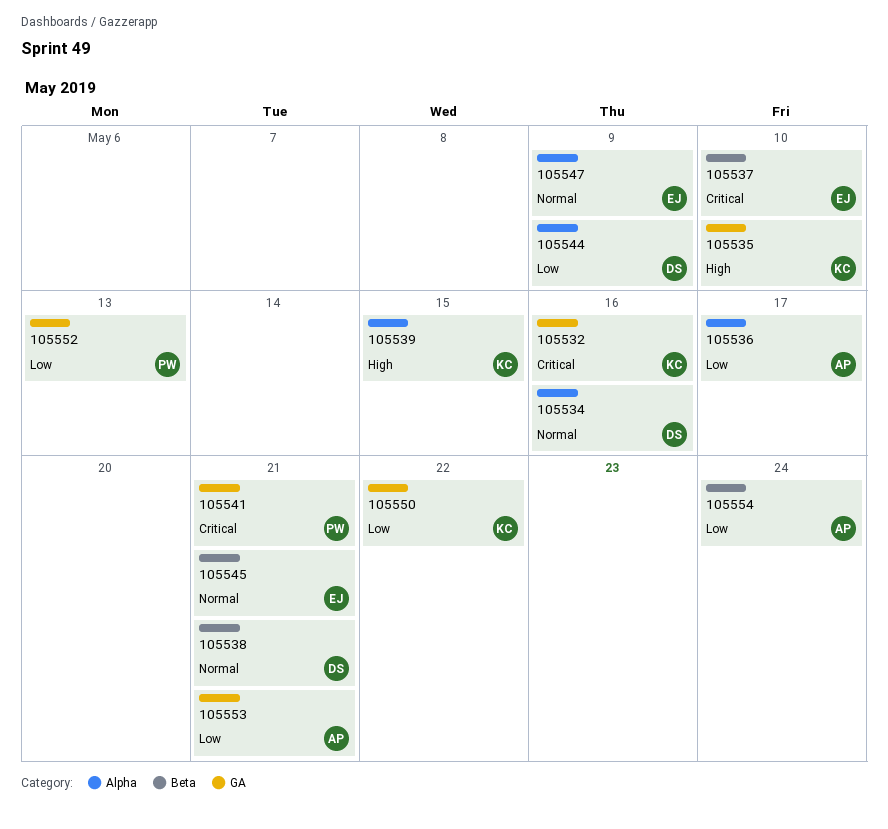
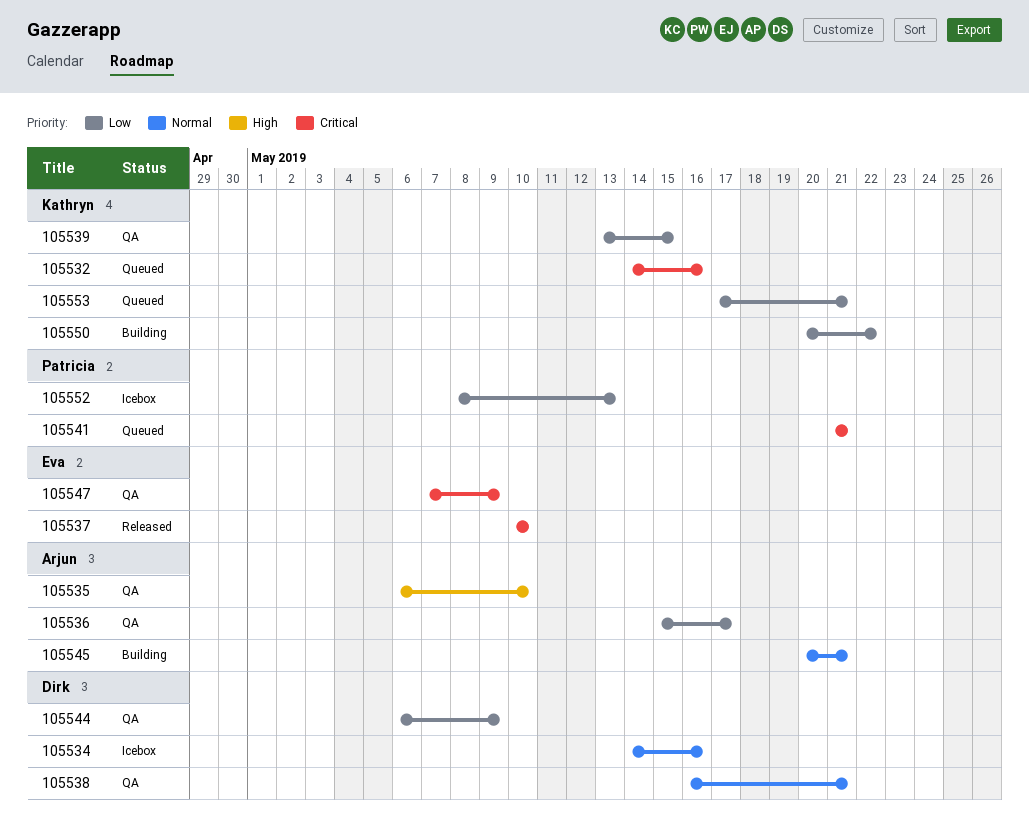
105535, owner: Kathryn -> Arjun
105539, priority: High -> Low
105545, owner: Eva -> Arjun
105547, priority: Normal -> Critical
105553, owner: Arjun -> Kathryn
105554: present -> none

